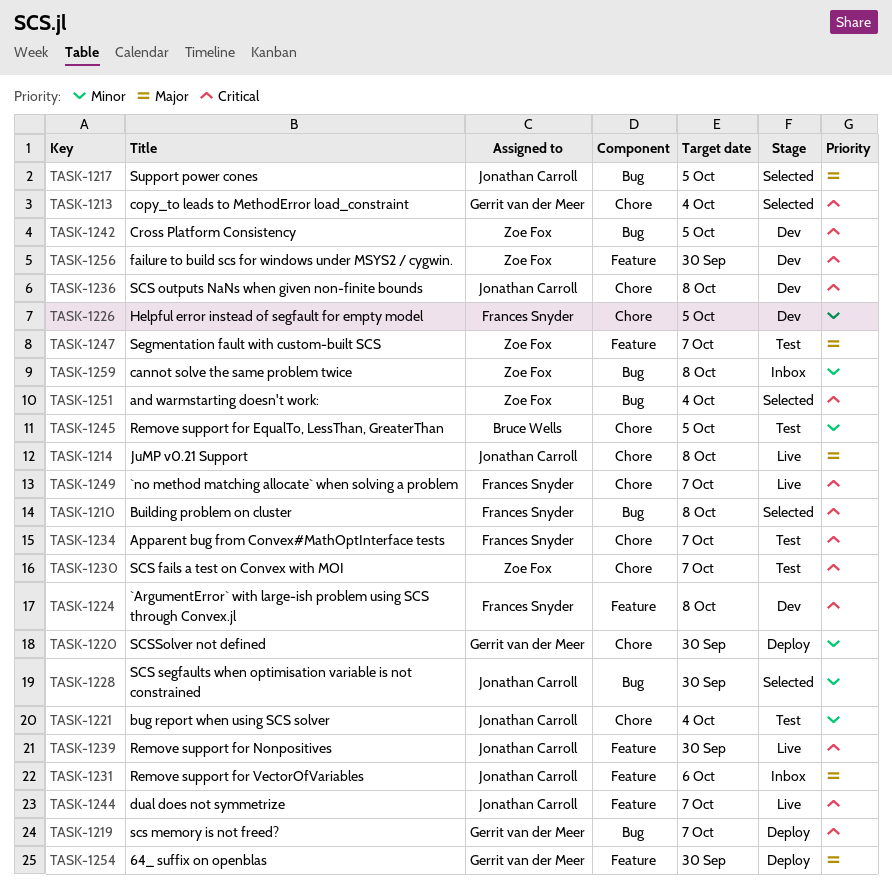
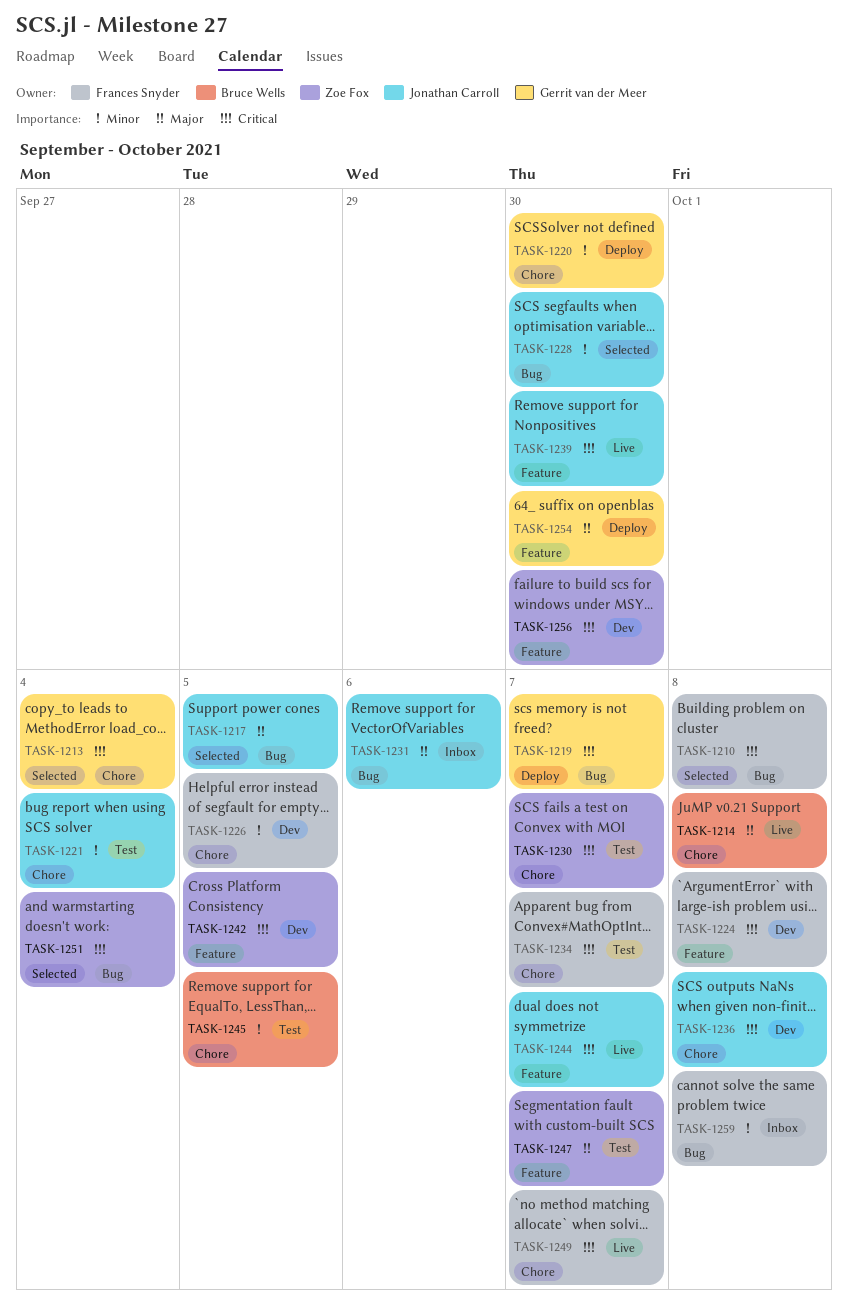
TASK-1214, owner: Jonathan Carroll -> Bruce Wells
TASK-1231, label: Feature -> Bug
TASK-1242, label: Bug -> Feature
TASK-1259, owner: Zoe Fox -> Frances Snyder

